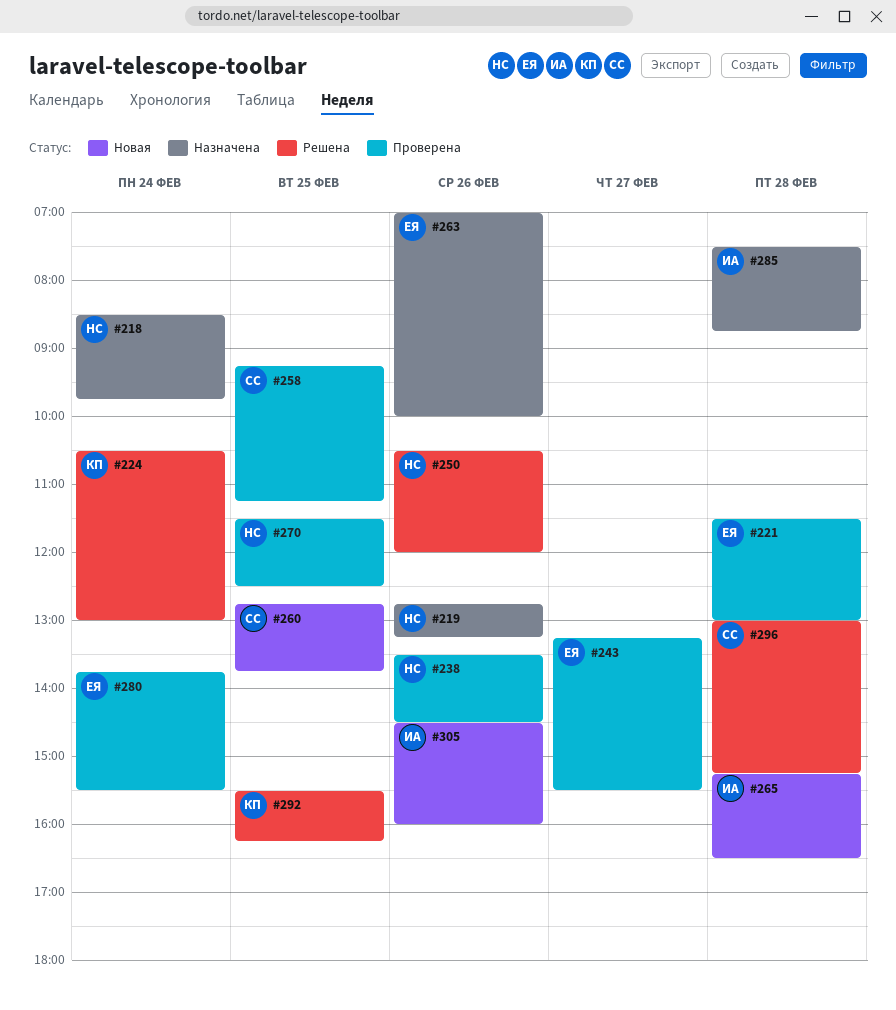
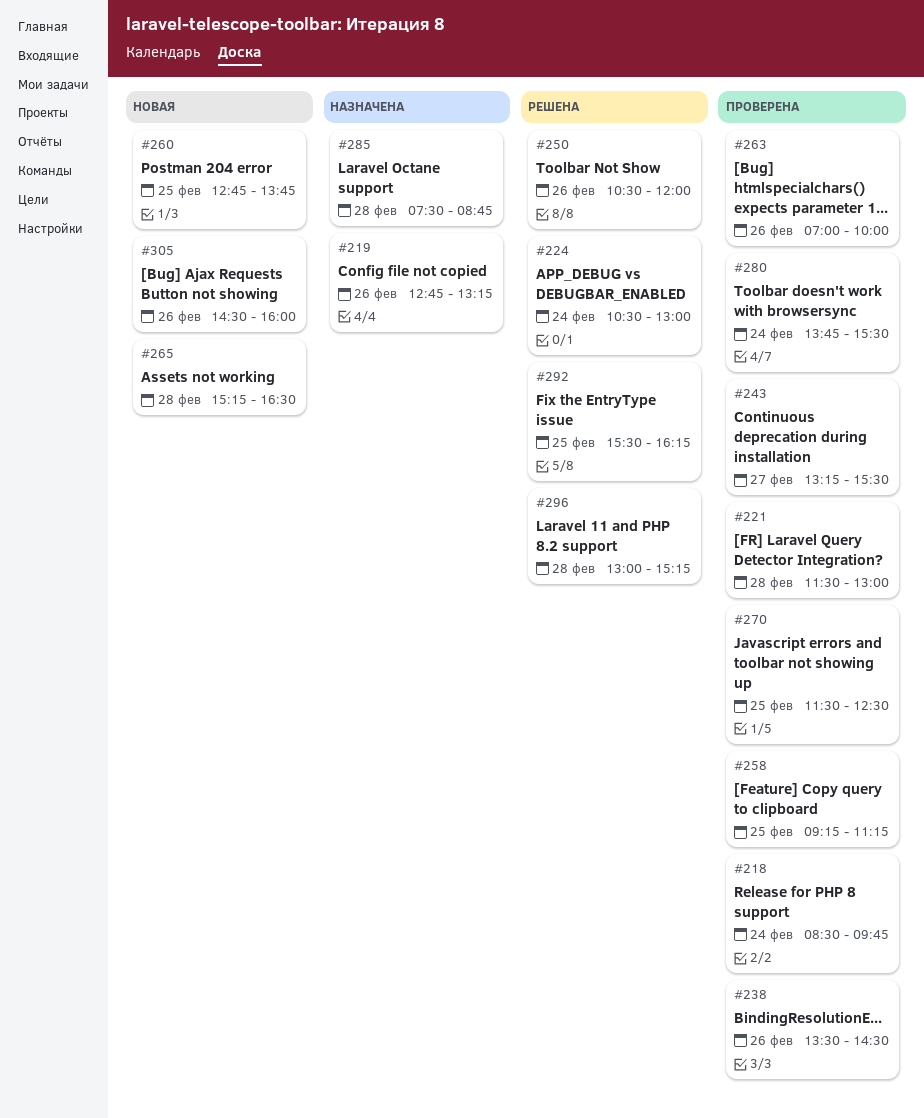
#218, status: Назначена -> Проверена
#263, status: Назначена -> Проверена

